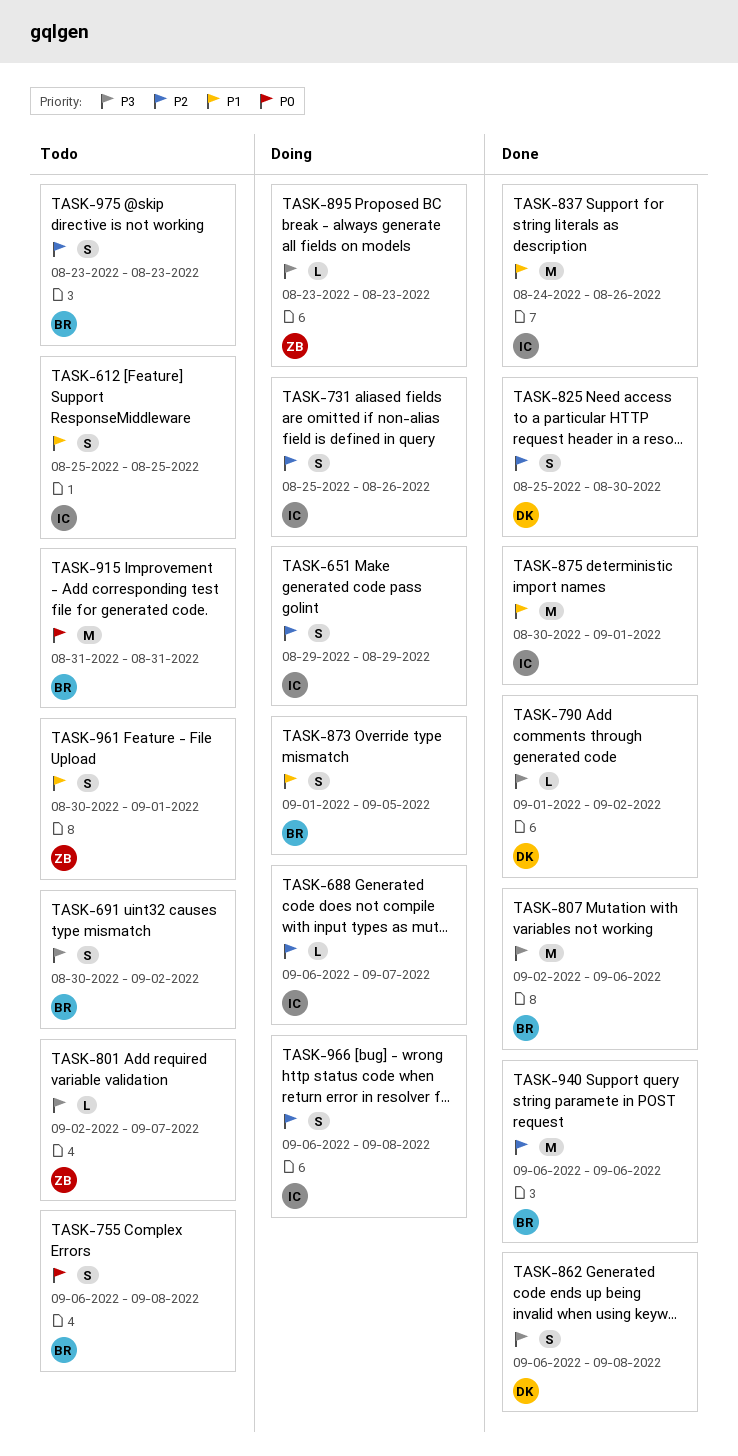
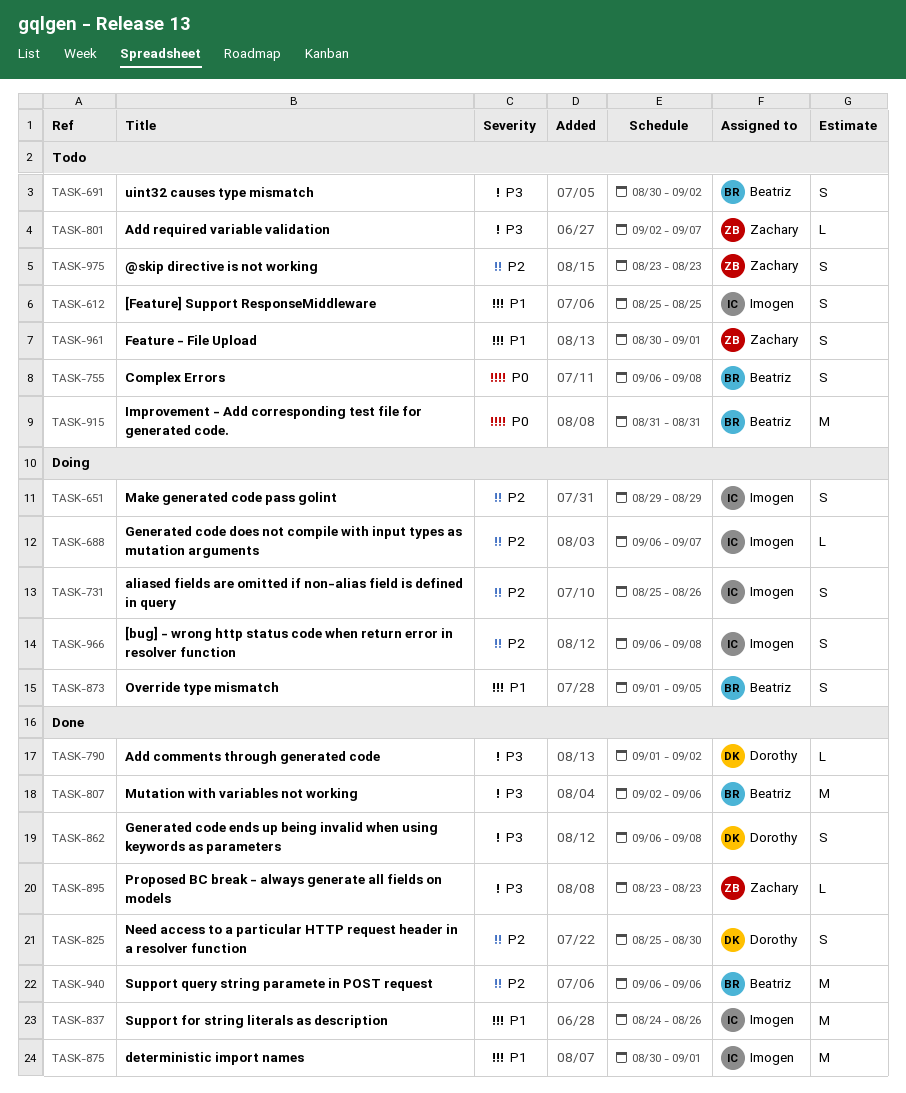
TASK-895, status: Doing -> Done
TASK-975, owner: Beatriz -> Zachary

